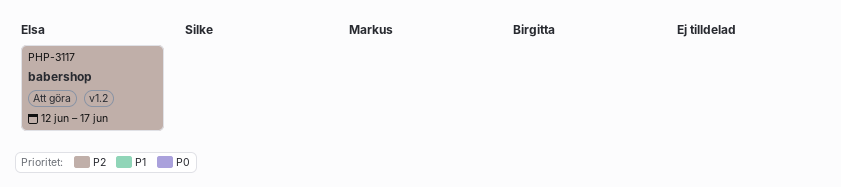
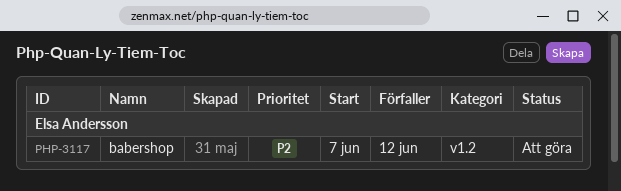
PHP-3117, start: Jun 12 -> Jun 7
PHP-3117, due: Jun 17 -> Jun 12

